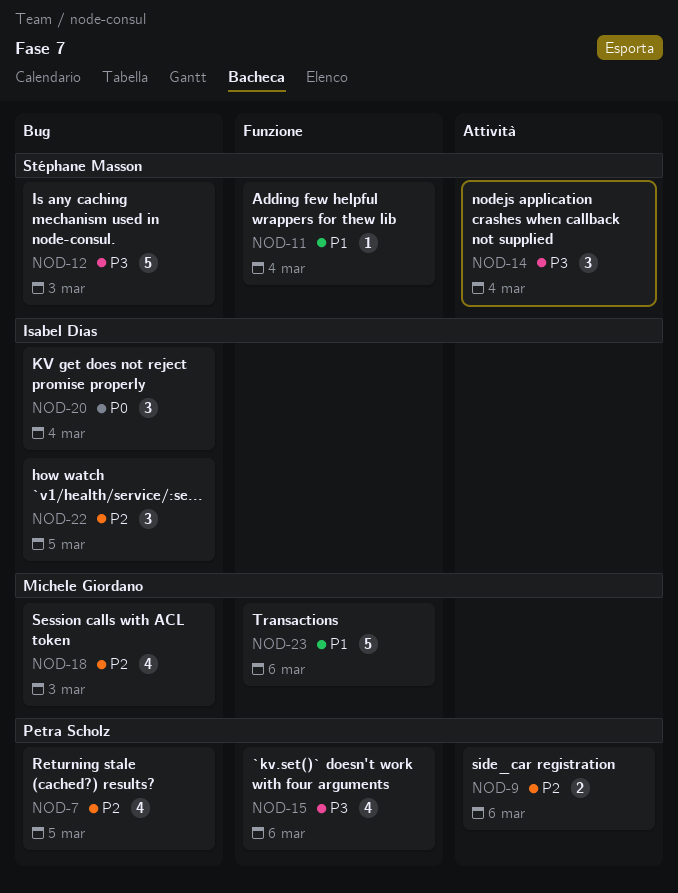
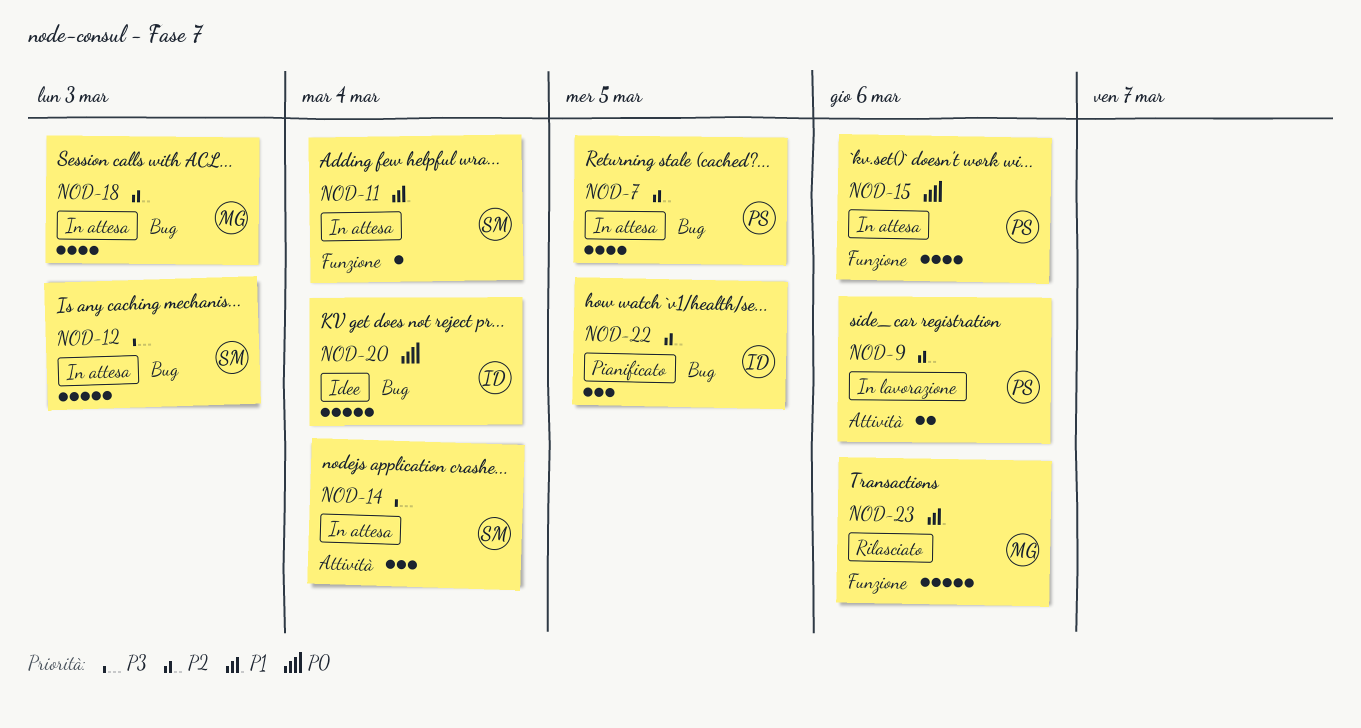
NOD-15, priority: P3 -> P0
NOD-20, estimate: 3 -> 5

